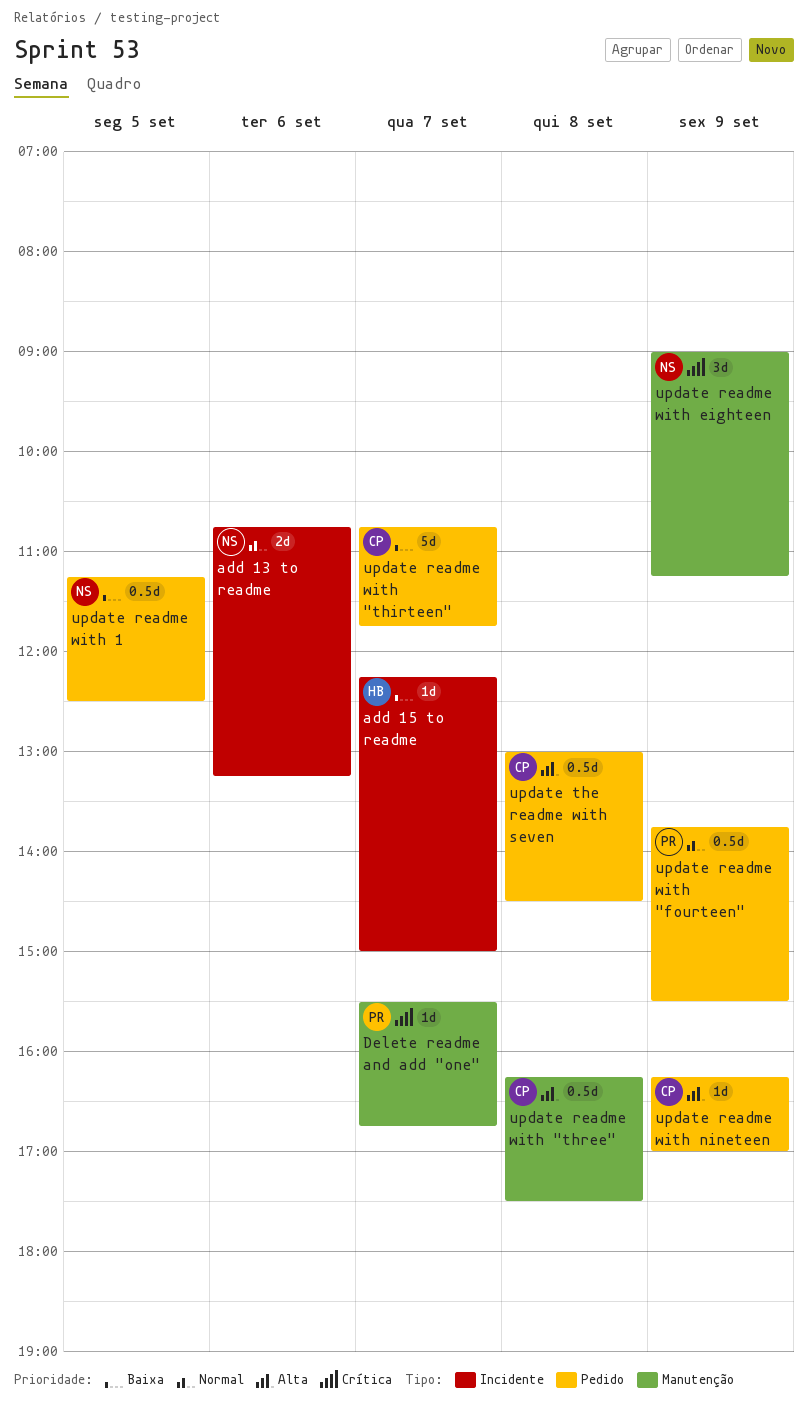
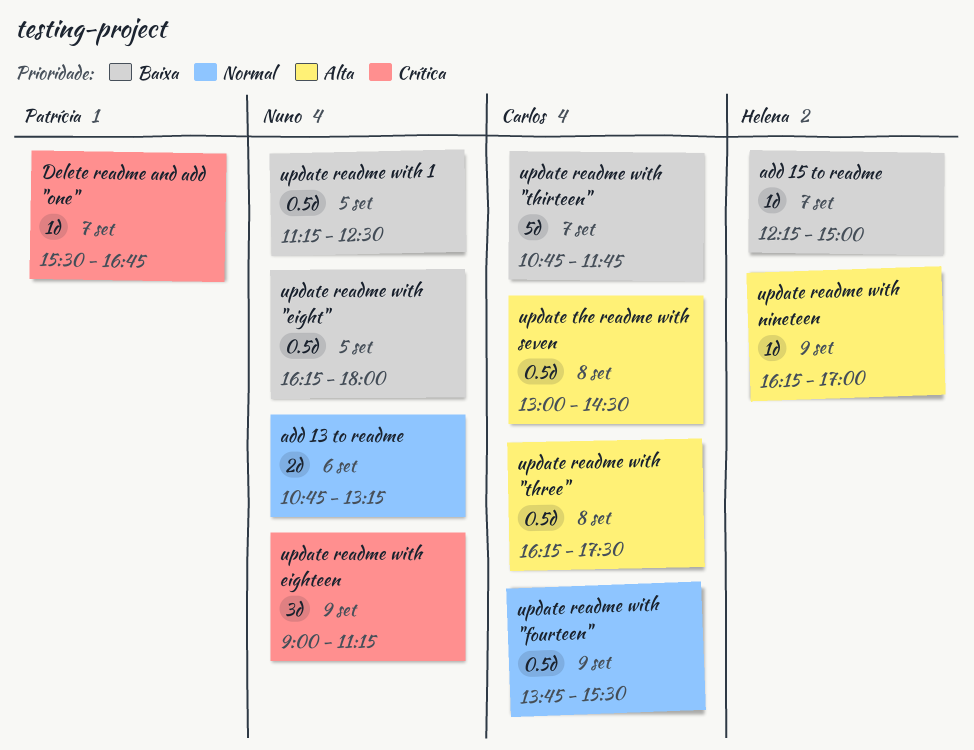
update readme with "eight": none -> present
update readme with "fourteen", owner: Patrícia -> Carlos
update readme with nineteen, owner: Carlos -> Helena

